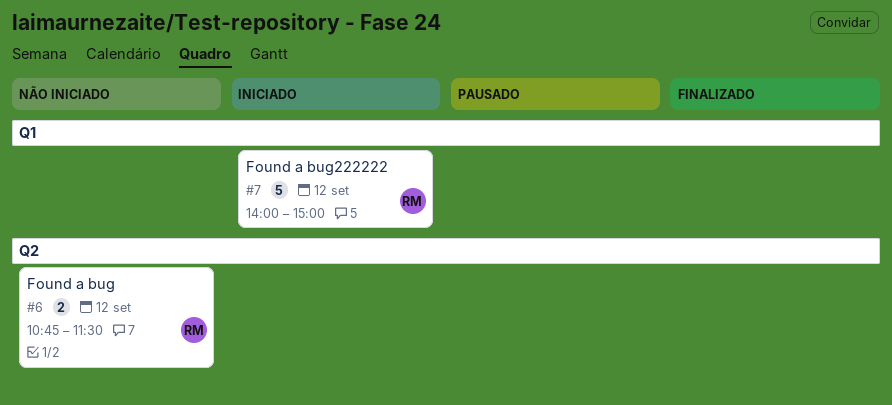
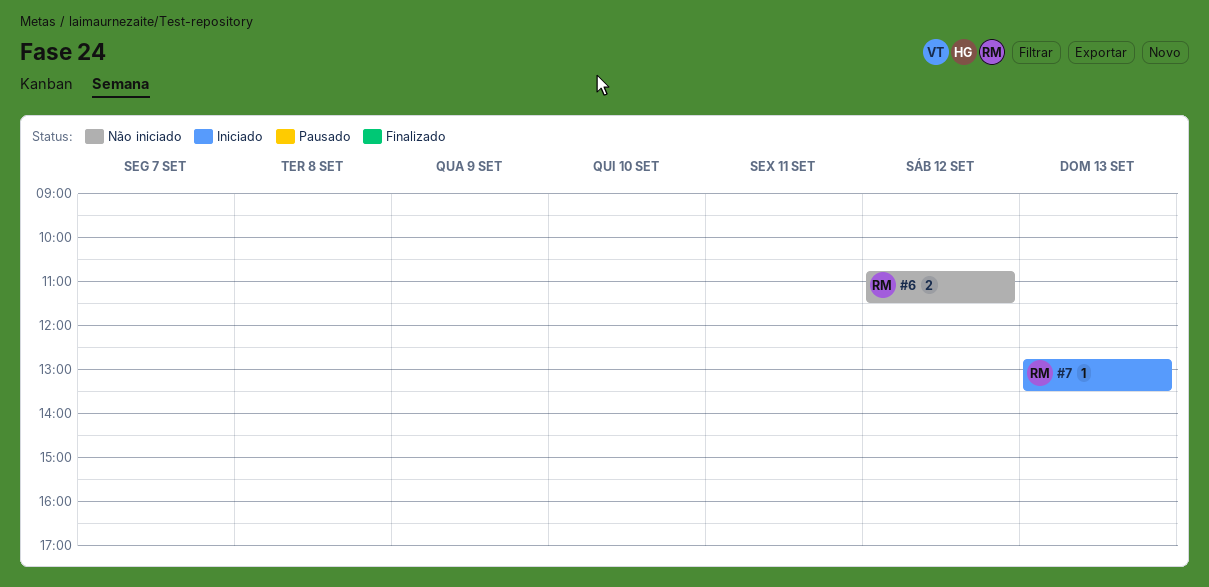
#7, estimate: 5 -> 1
#7, day: Sep 12 -> Sep 13
#7, begins: 14:00 -> 12:45
#7, ends: 15:00 -> 13:30

